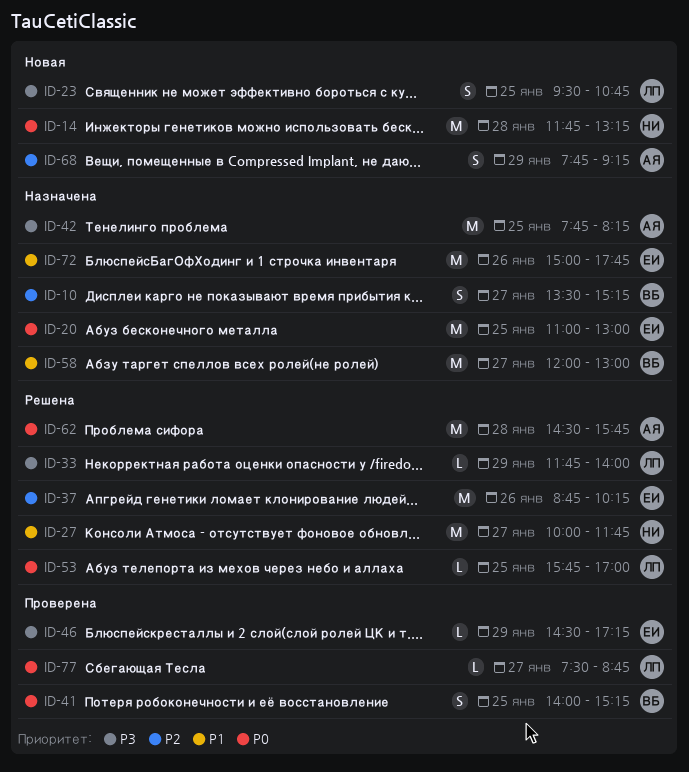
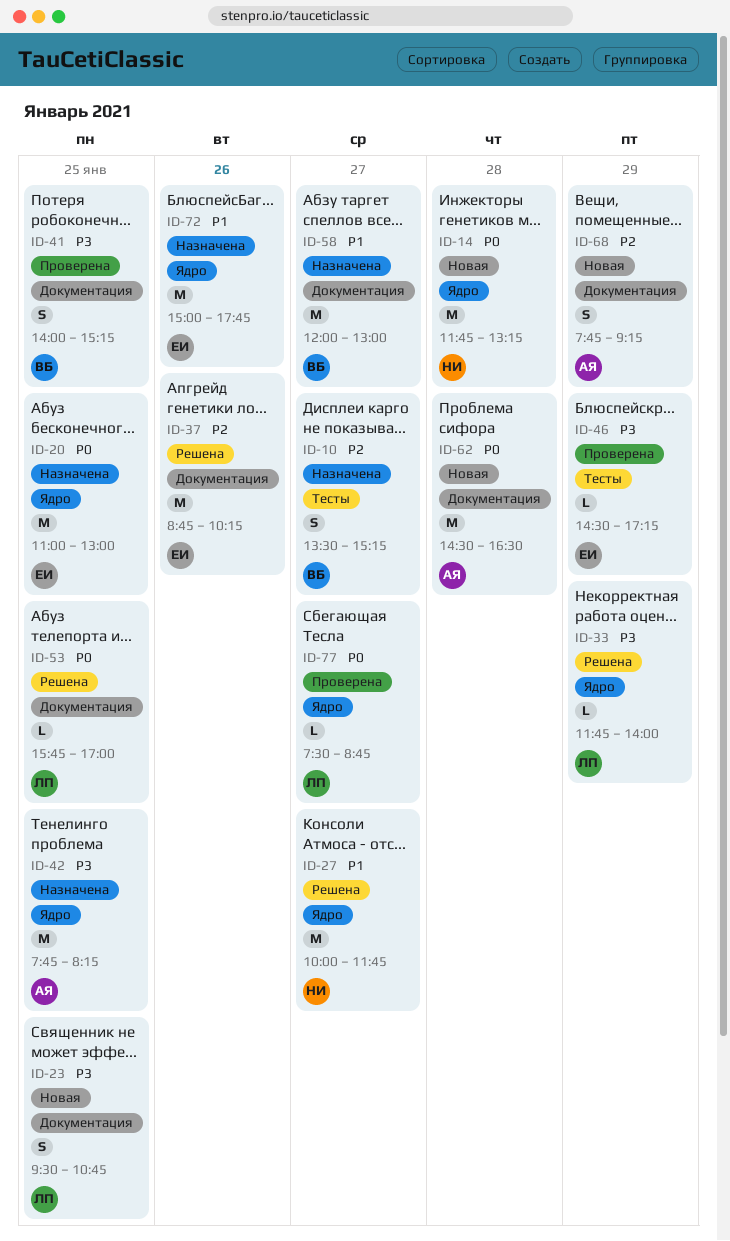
ID-41, priority: P0 -> P3
ID-62, status: Решена -> Новая
ID-62, ends: 15:45 -> 16:30

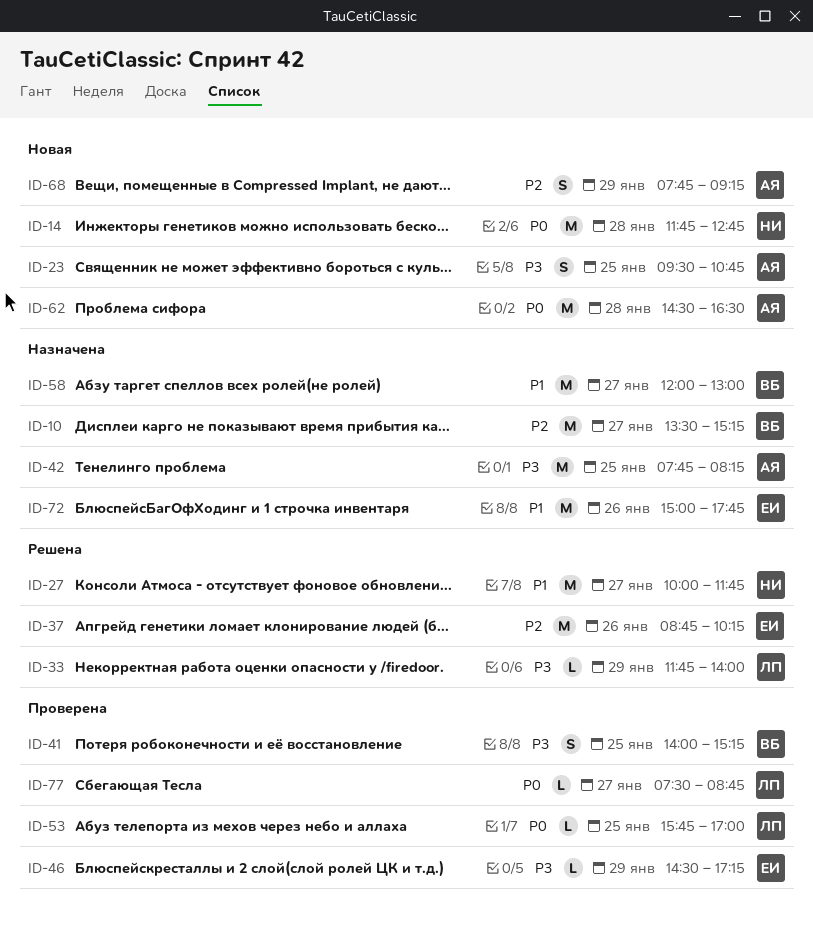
ID-10, estimate: S -> M
ID-14, ends: 13:15 -> 12:45
ID-20: present -> none
ID-23, owner: ЛП -> АЯ
ID-53, status: Решена -> Проверена

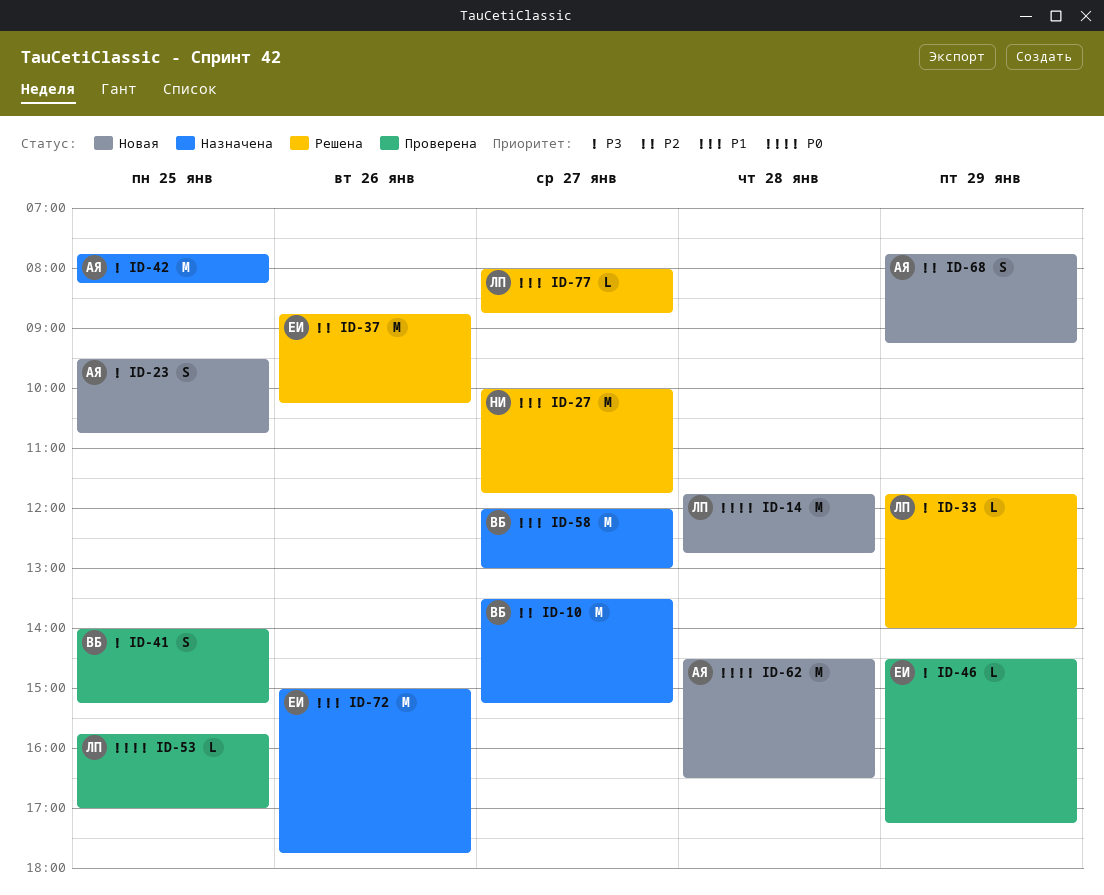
ID-14, owner: НИ -> ЛП
ID-77, status: Проверена -> Решена
ID-77, priority: P0 -> P1
ID-77, begins: 07:30 -> 08:00

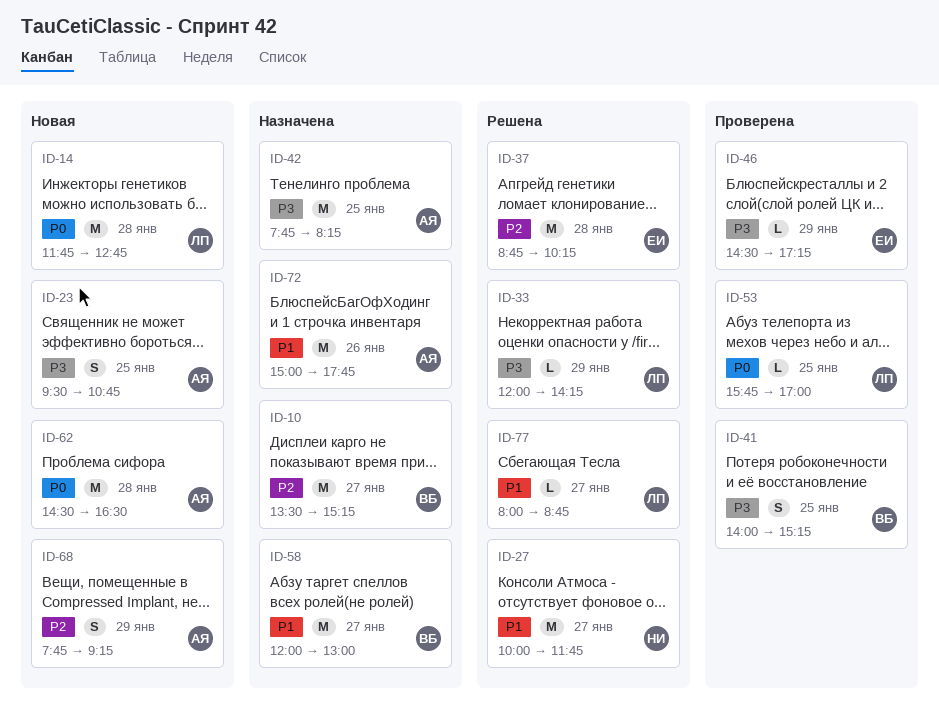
ID-33, begins: 11:45 -> 12:00
ID-33, ends: 14:00 -> 14:15
ID-37, day: Jan 26 -> Jan 28
ID-72, owner: ЕИ -> АЯ

